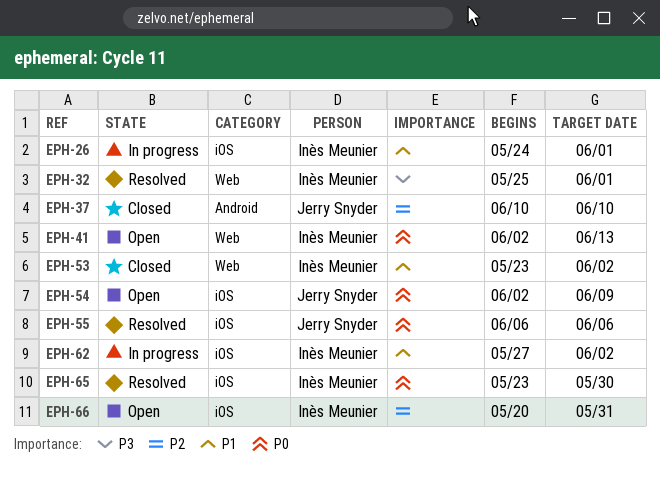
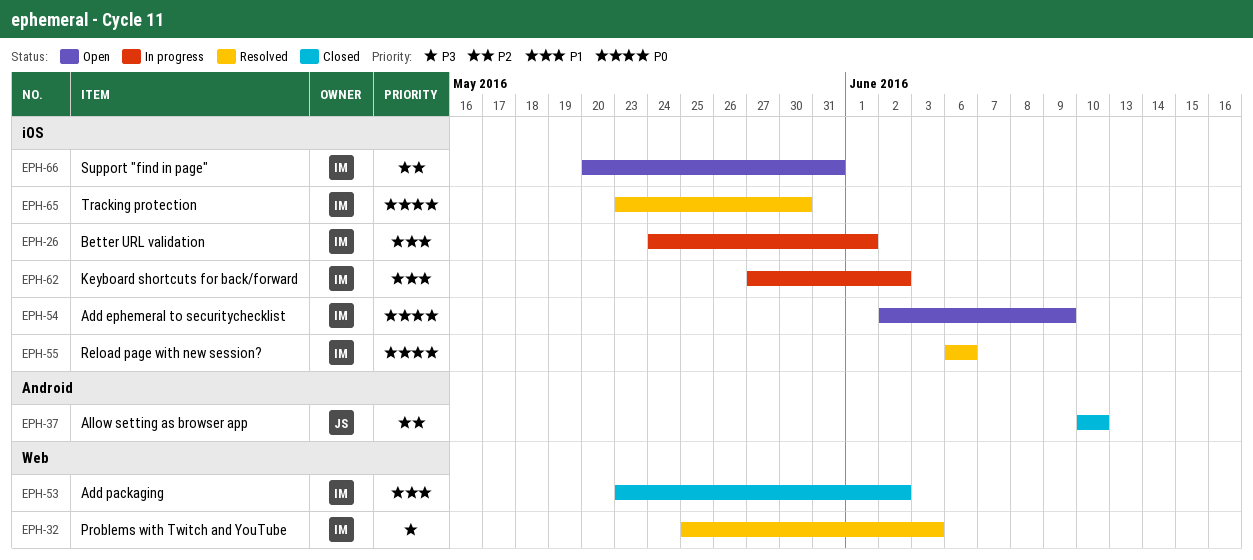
EPH-32, due: Jun 1 -> Jun 3
EPH-41: present -> none
EPH-54, owner: Jerry Snyder -> Inès Meunier
EPH-55, owner: Jerry Snyder -> Inès Meunier

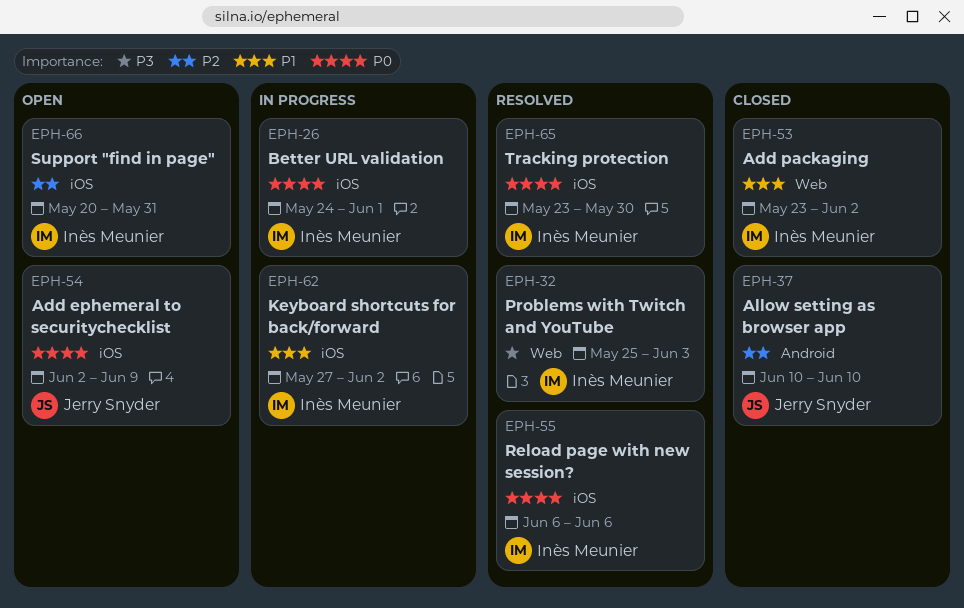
EPH-26, priority: P1 -> P0
EPH-54, owner: Inès Meunier -> Jerry Snyder

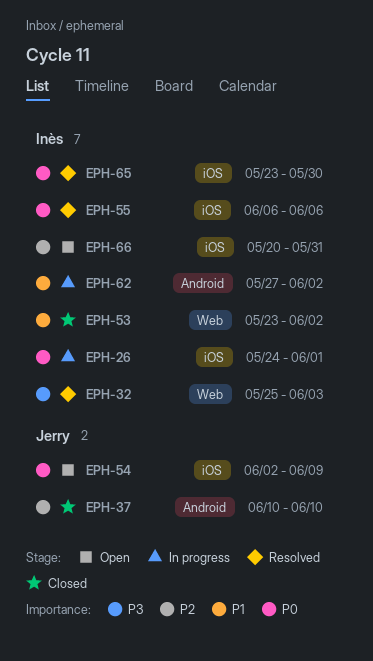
EPH-62, label: iOS -> Android

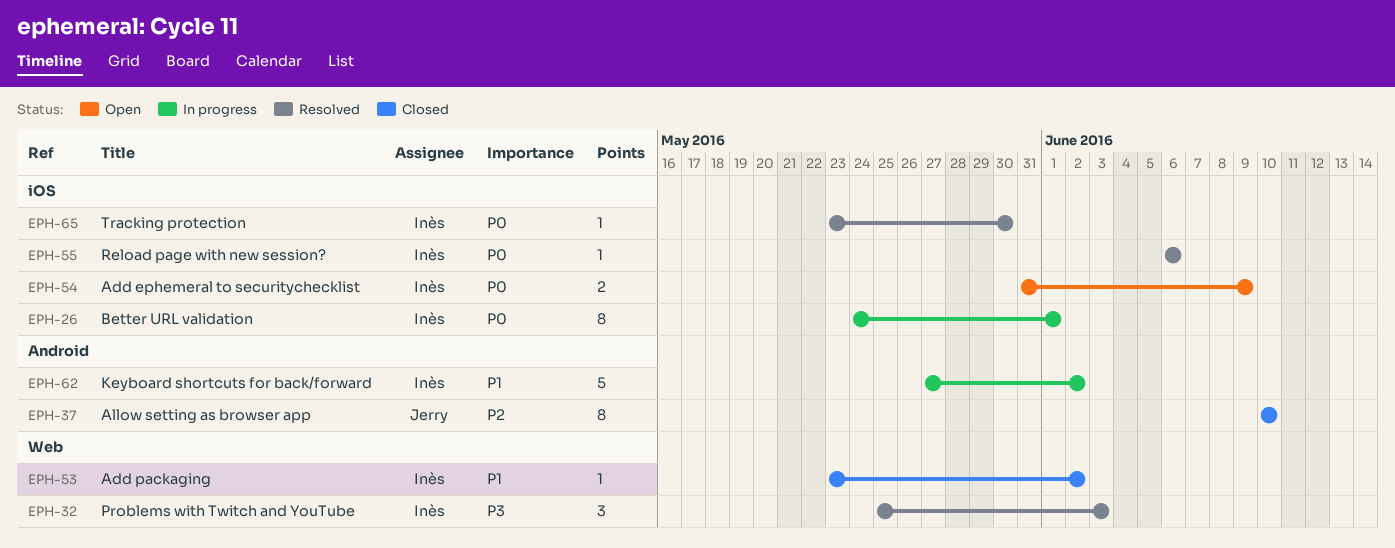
EPH-54, owner: Jerry -> Inès
EPH-54, start: Jun 2 -> May 31
EPH-66: present -> none

